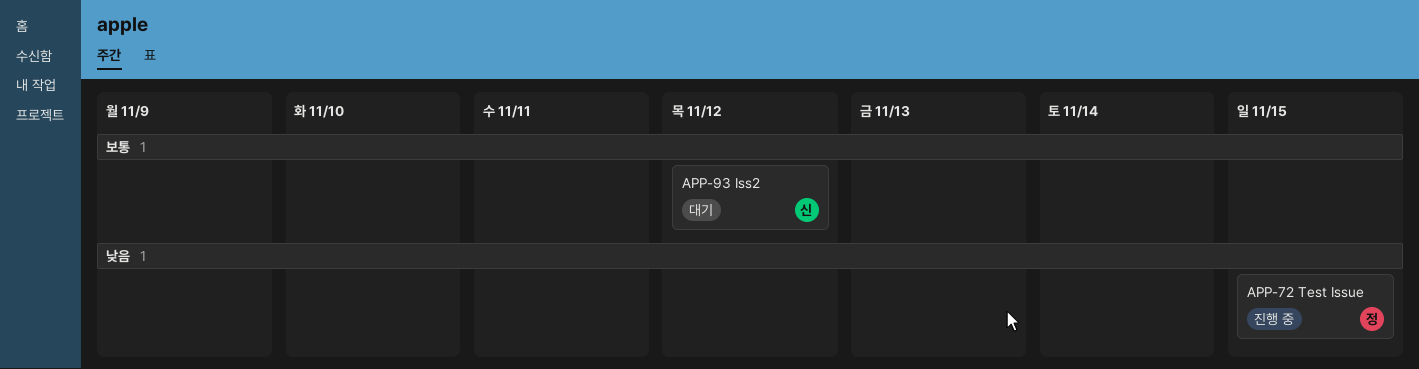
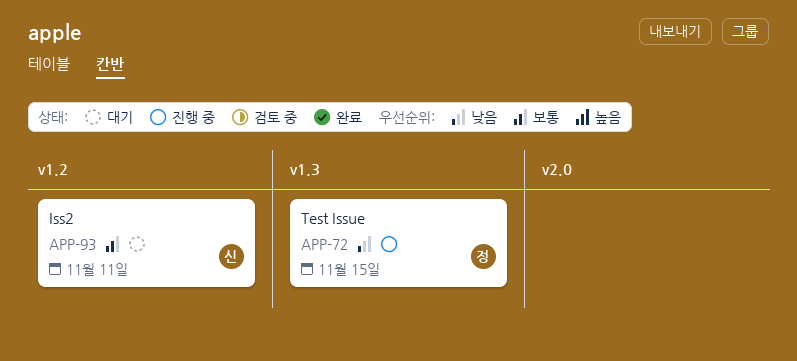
APP-93, due: Nov 12 -> Nov 11

